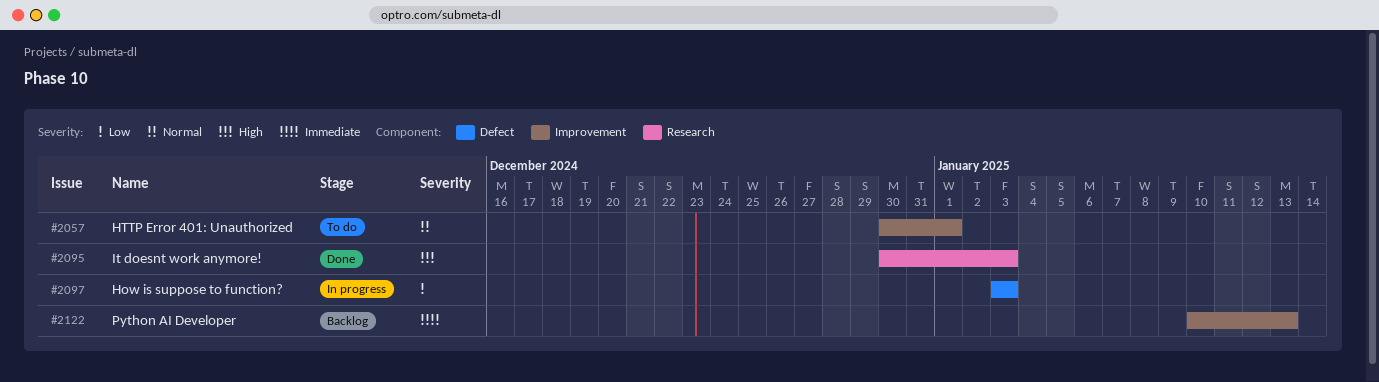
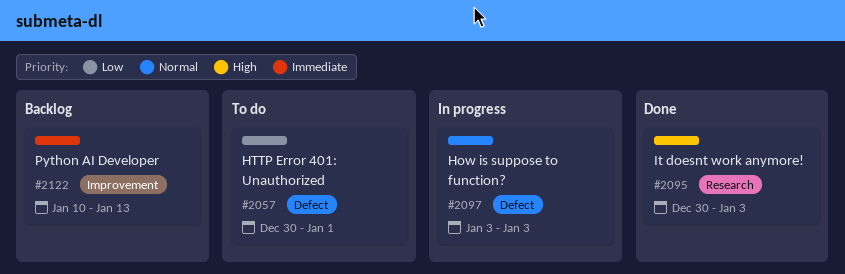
#2057, priority: Normal -> Low
#2057, label: Improvement -> Defect
#2097, priority: Low -> Normal

